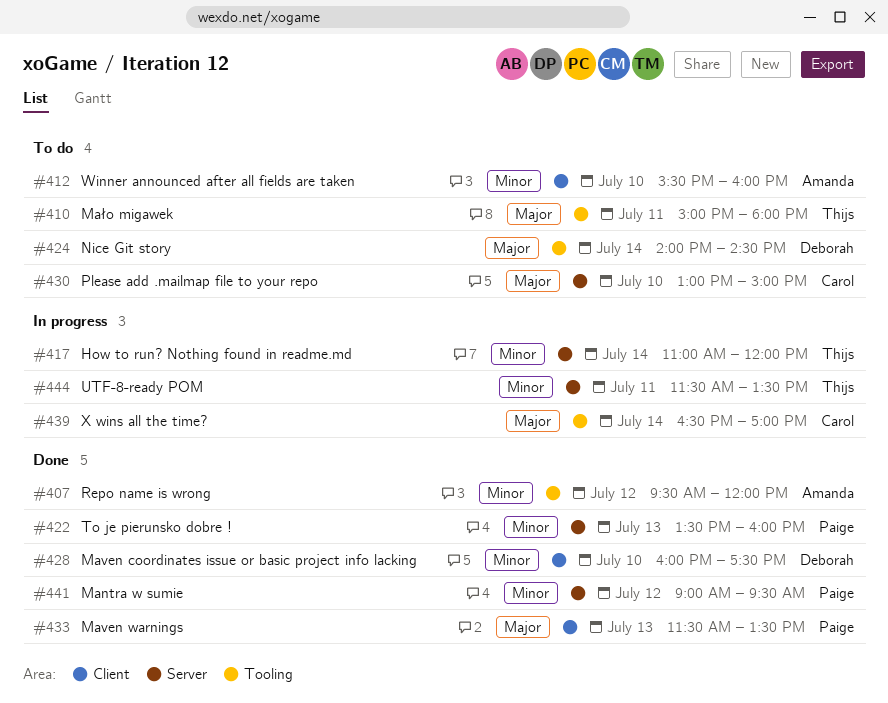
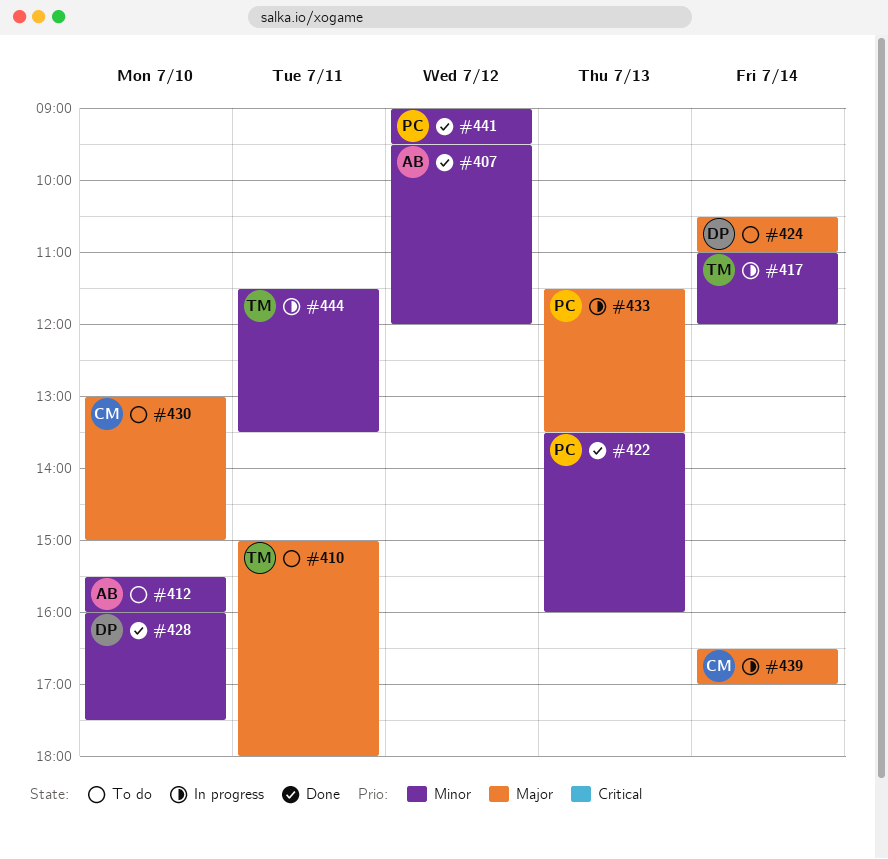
#424, begins: 14:00 -> 10:30
#424, ends: 14:30 -> 11:00
#433, status: Done -> In progress

